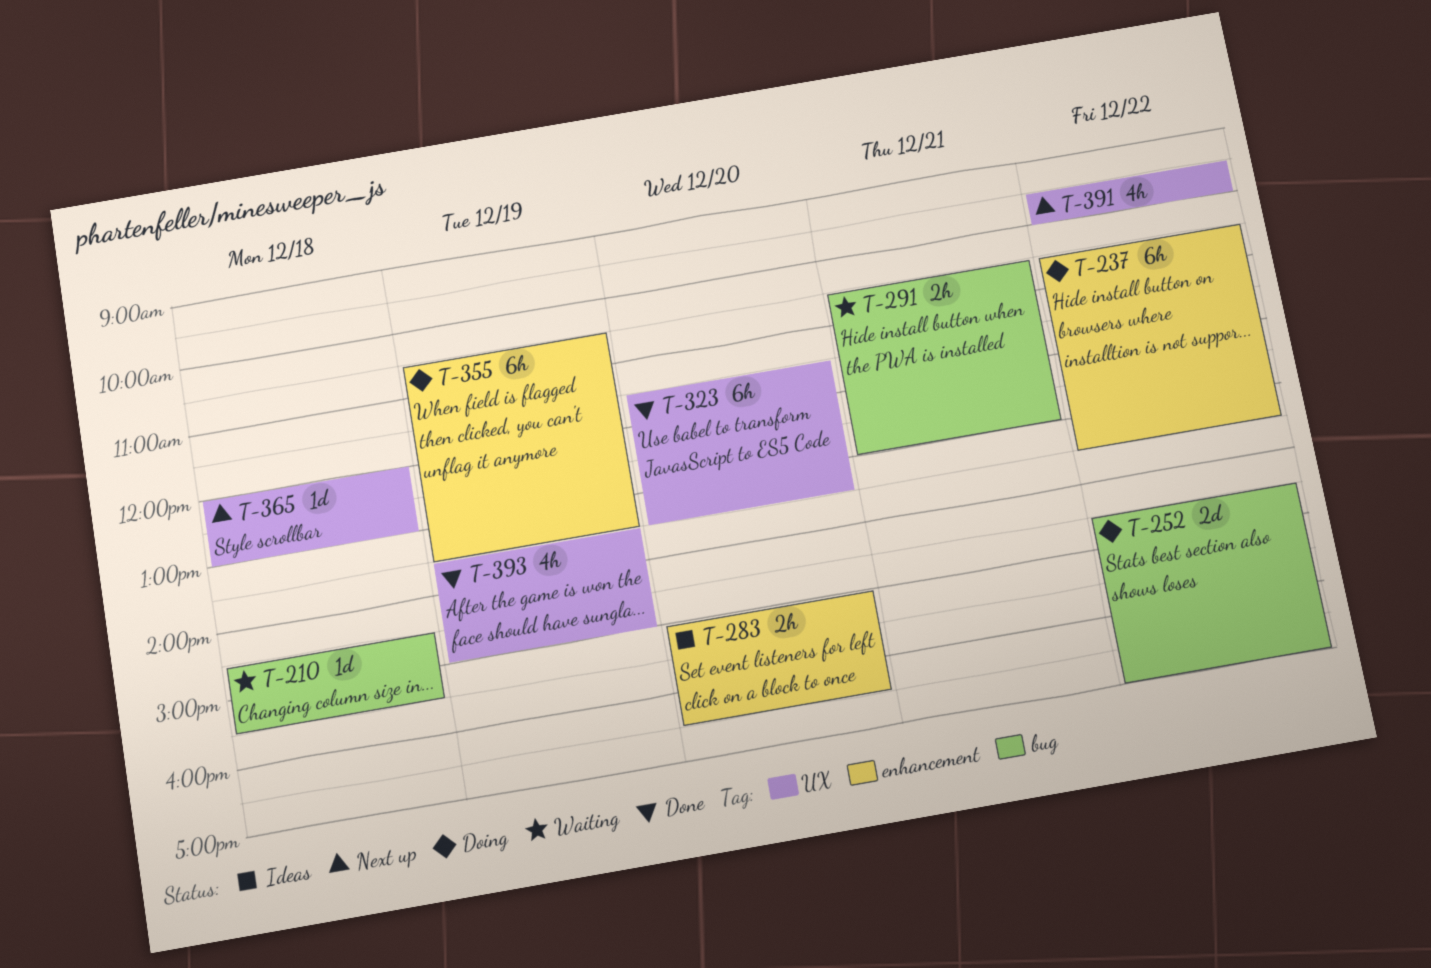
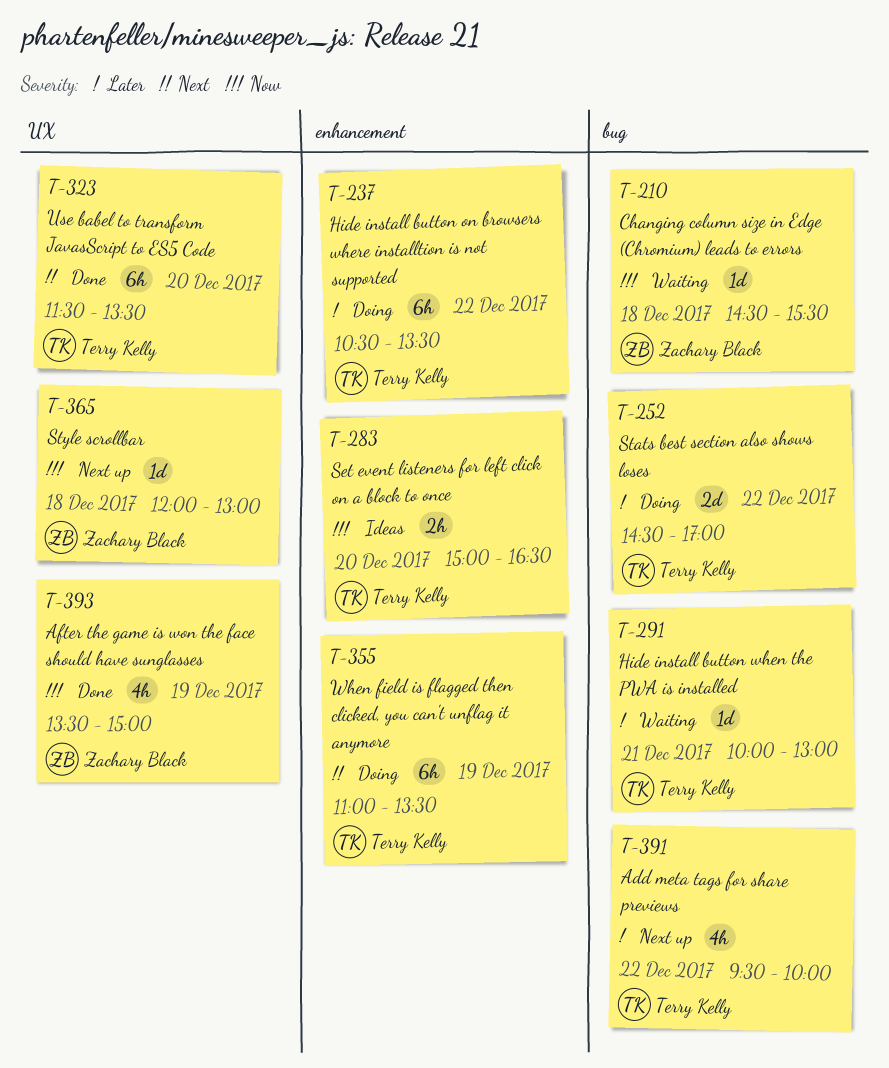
T-291, estimate: 2h -> 1d
T-291, begins: 10:30 -> 10:00
T-355, begins: 10:30 -> 11:00
T-391, label: UX -> bug

